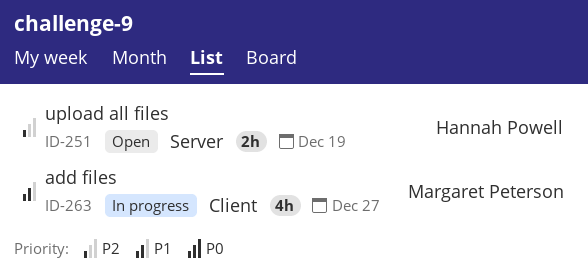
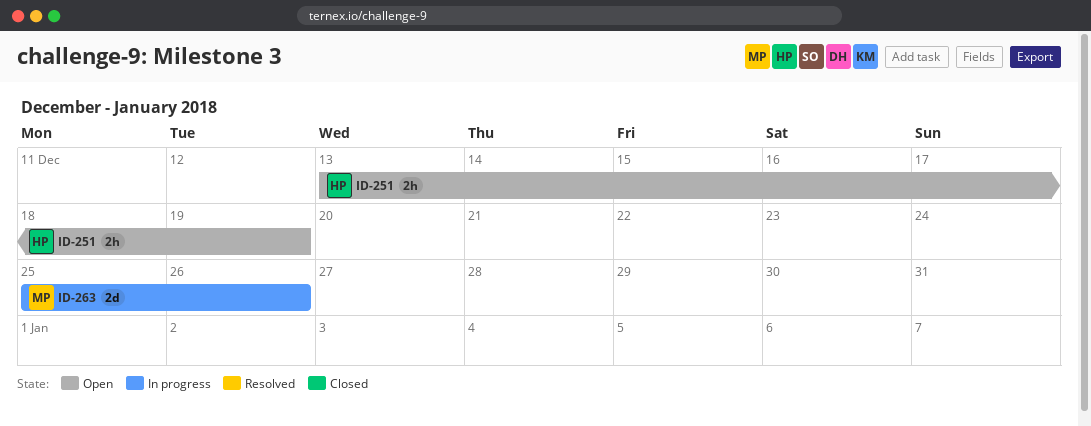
ID-263, estimate: 4h -> 2d
ID-263, due: Dec 27 -> Dec 26

